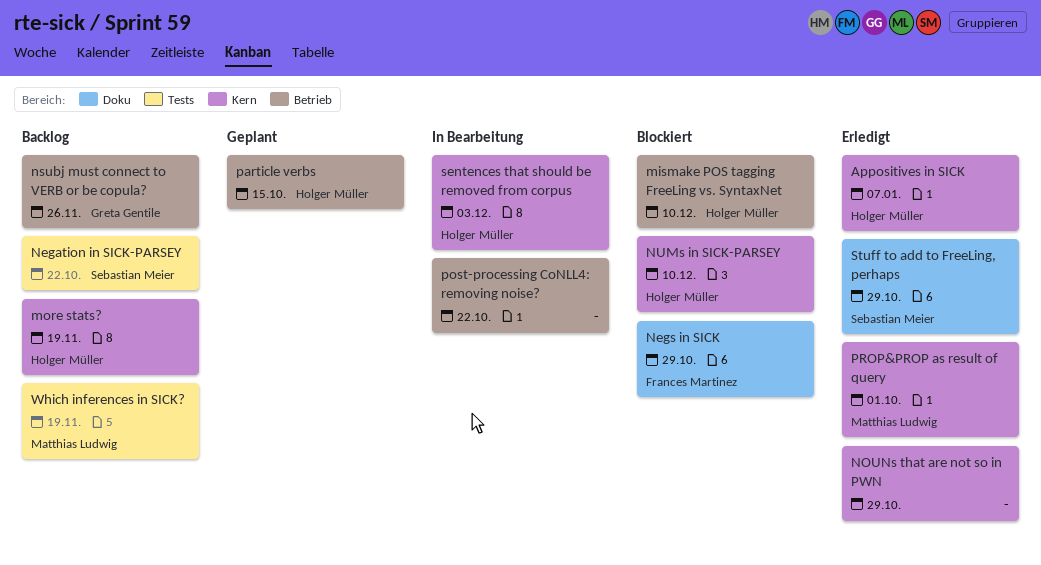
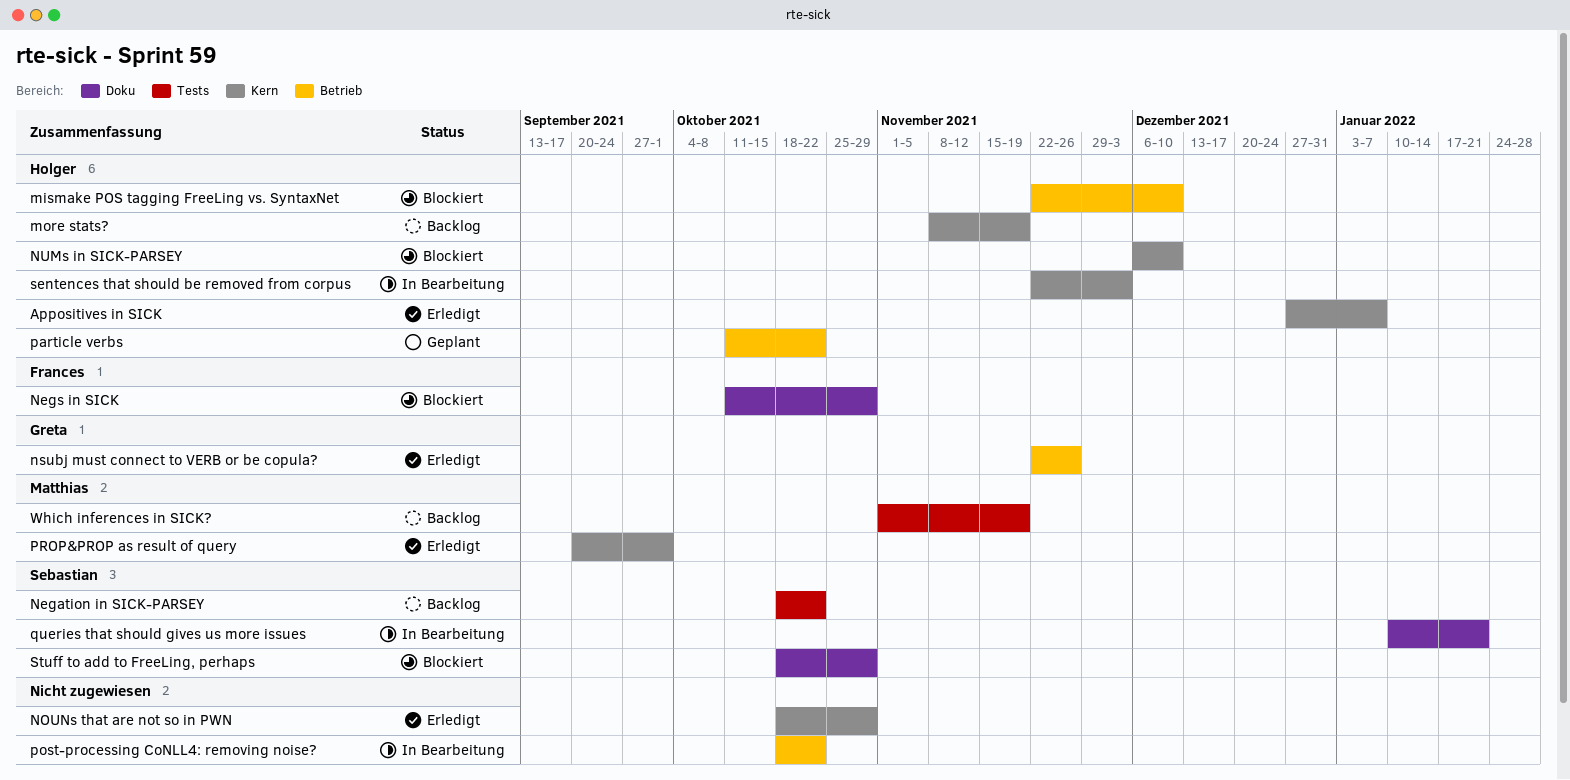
nsubj must connect to VERB or be copula?, status: Backlog -> Erledigt
particle verbs, due: Oct 15 -> Oct 22
queries that should gives us more issues: none -> present
Stuff to add to FreeLing, perhaps, status: Erledigt -> Blockiert

